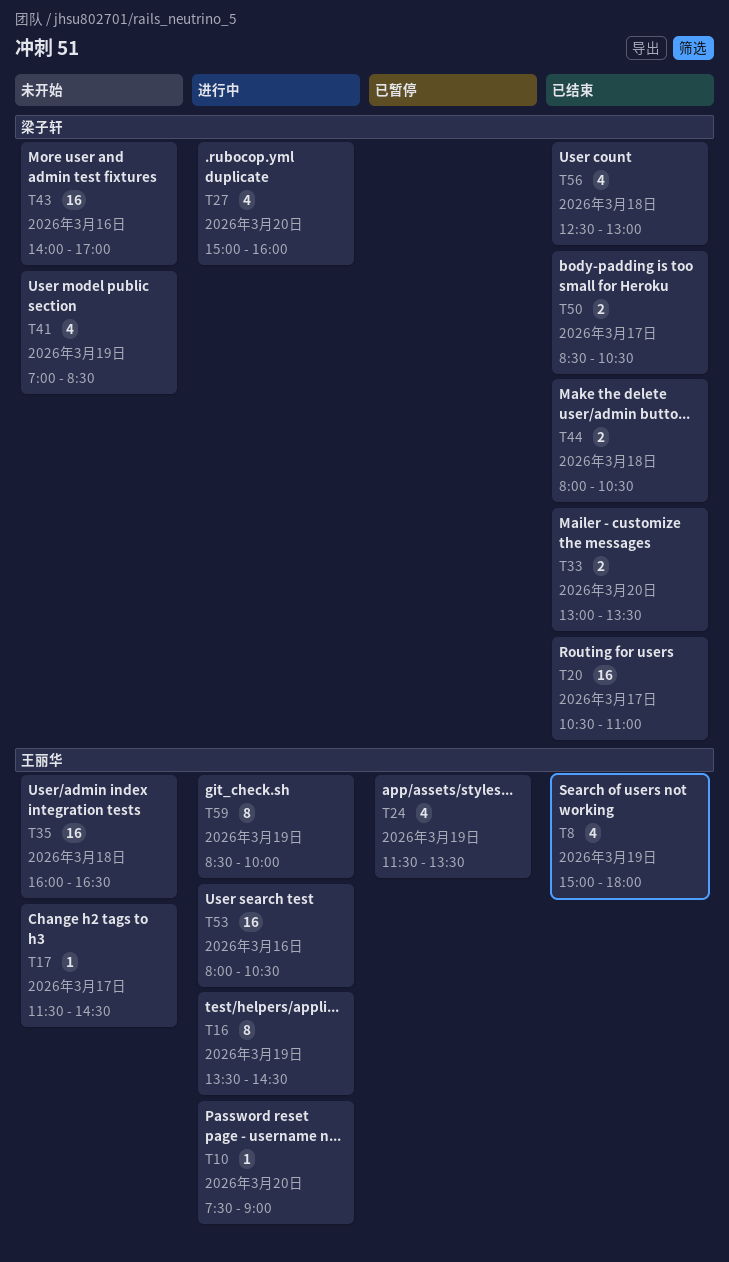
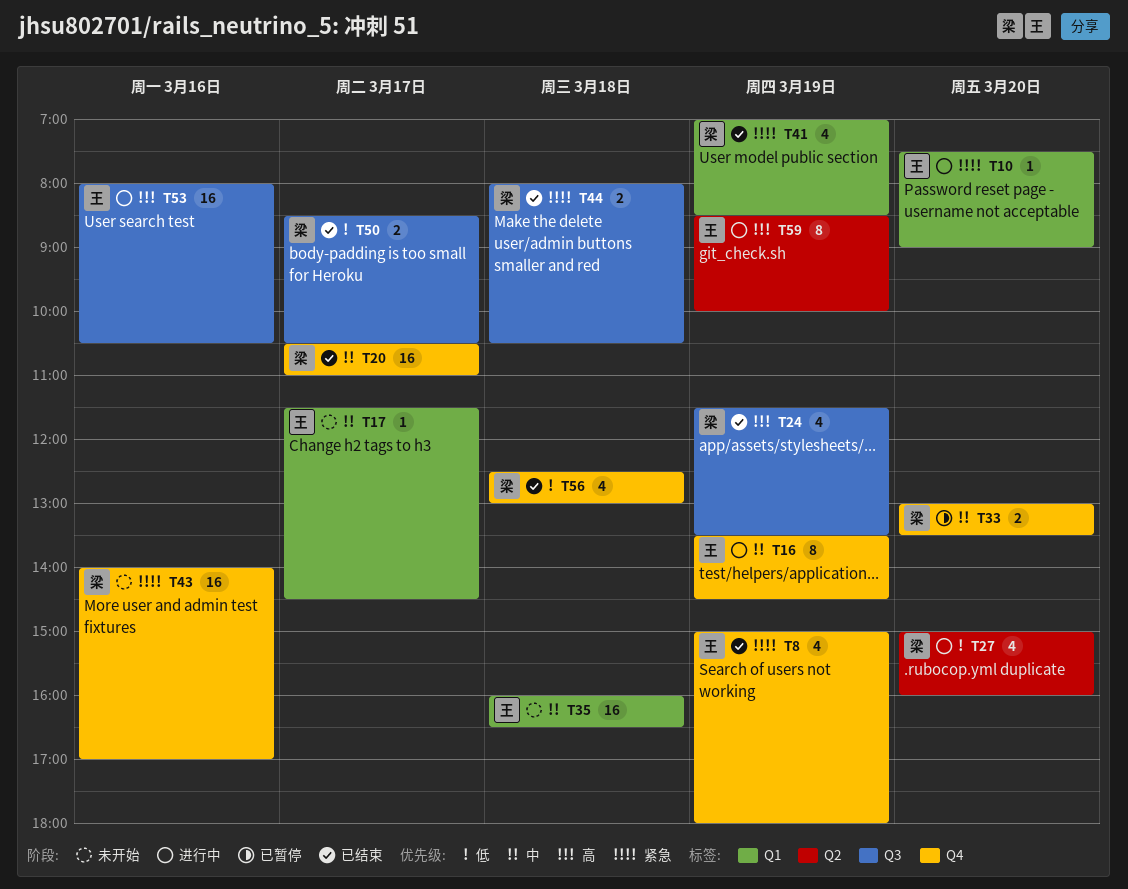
T24, status: 已暂停 -> 已结束
T24, owner: 王丽华 -> 梁子轩
T33, status: 已结束 -> 已暂停
T41, status: 未开始 -> 已结束

